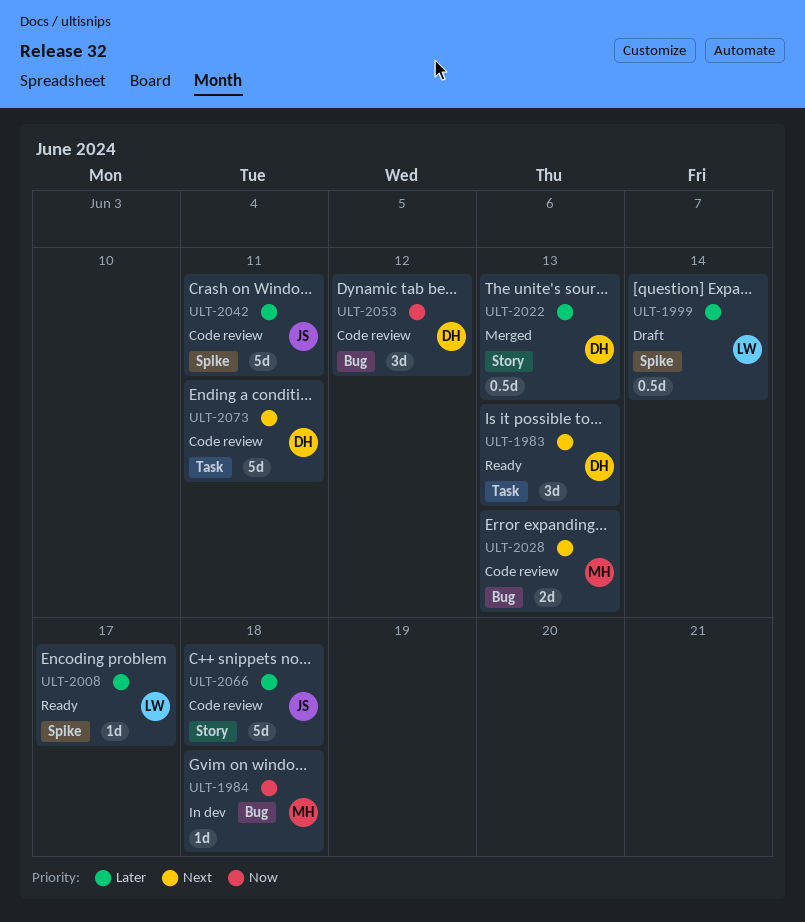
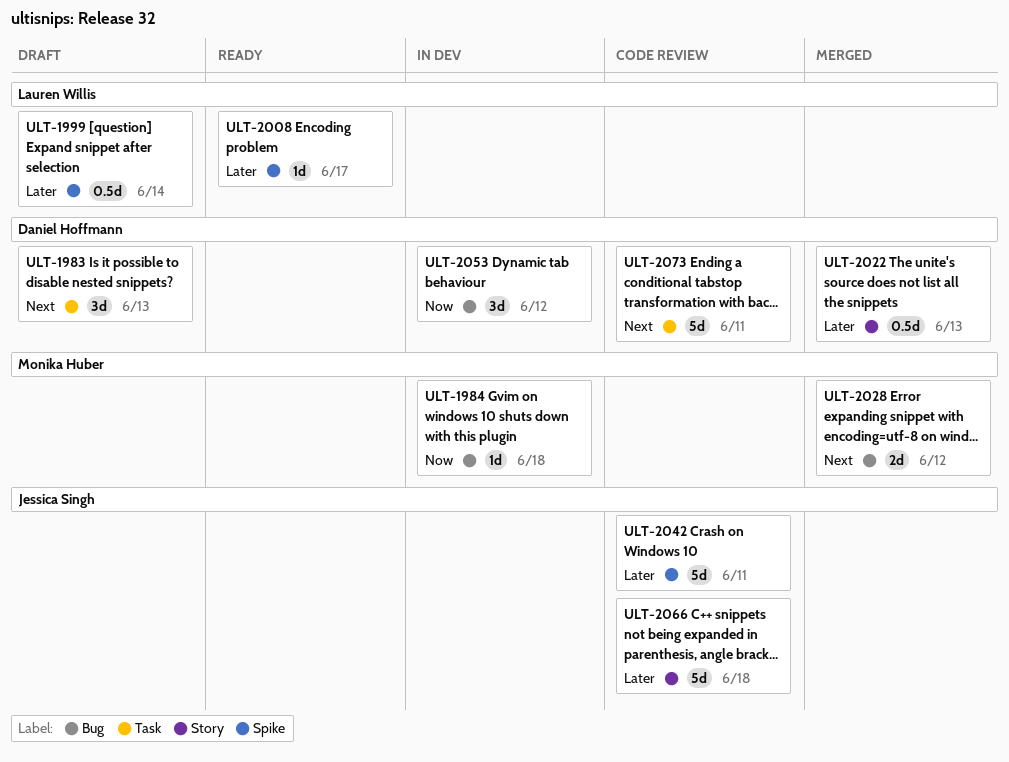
ULT-1983, status: Ready -> Draft
ULT-2028, status: Code review -> Merged
ULT-2028, due: Jun 13 -> Jun 12
ULT-2053, status: Code review -> In dev

